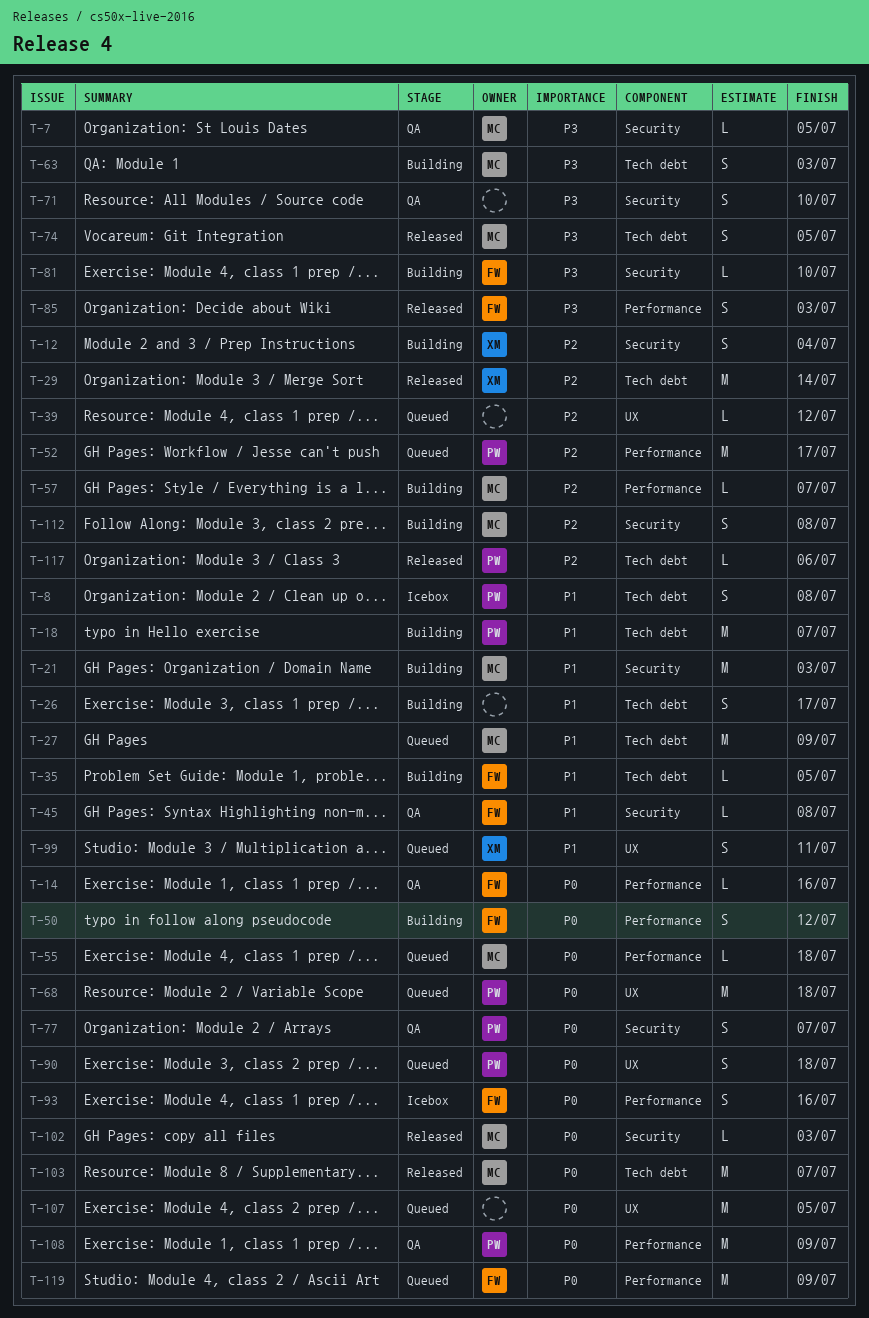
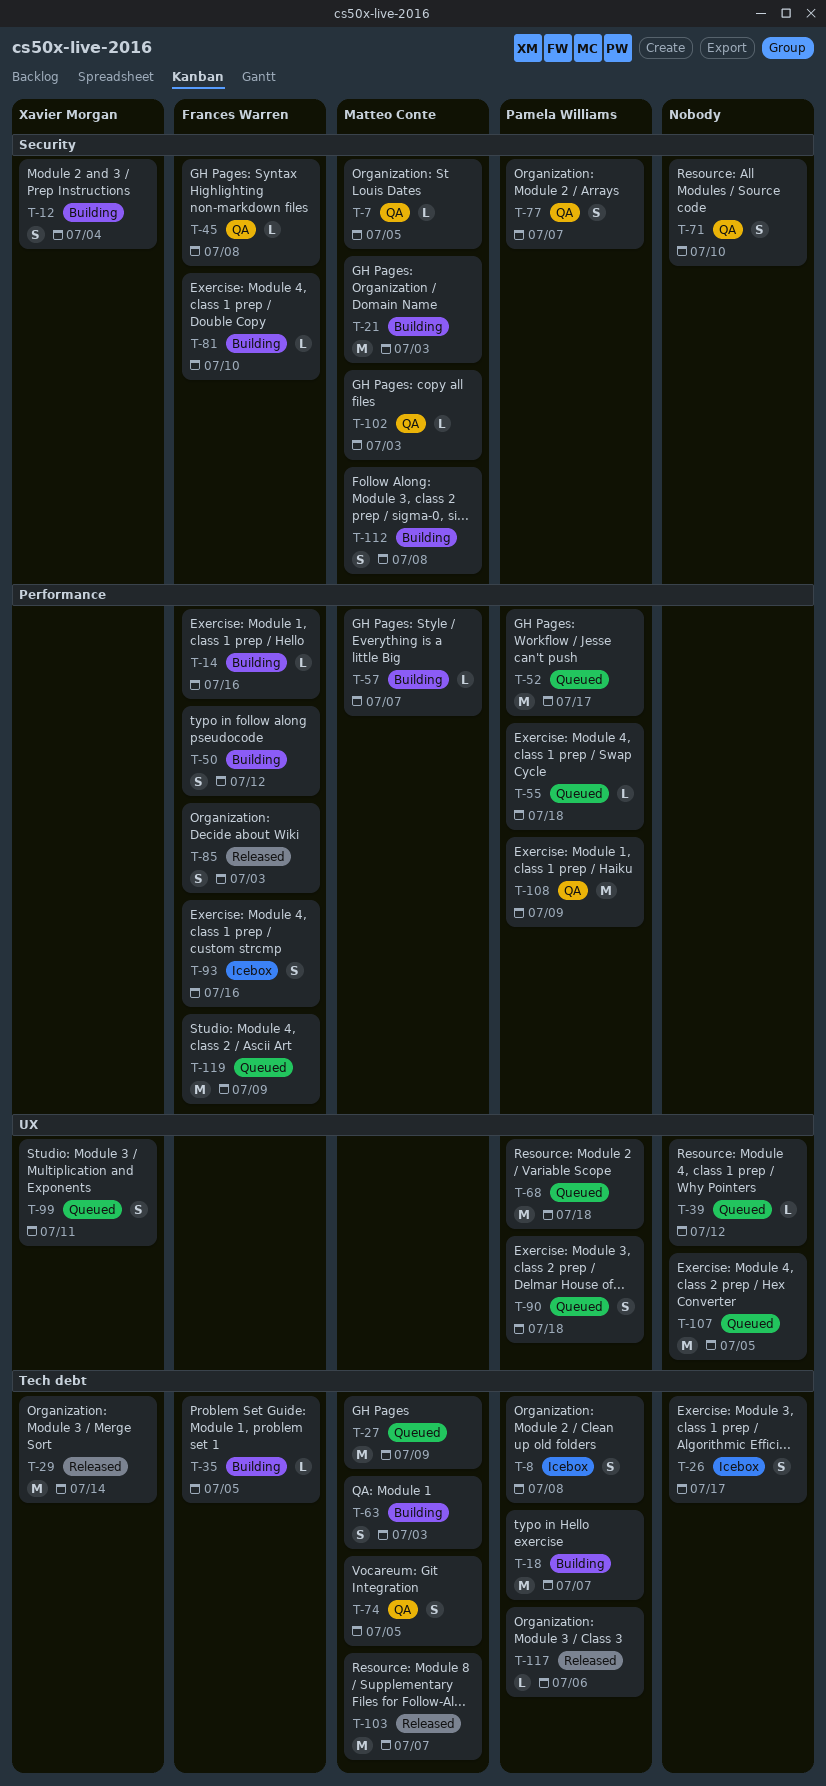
T-14, status: QA -> Building
T-26, status: Building -> Icebox
T-55, owner: Matteo Conte -> Pamela Williams
T-74, status: Released -> QA
T-102, status: Released -> QA

